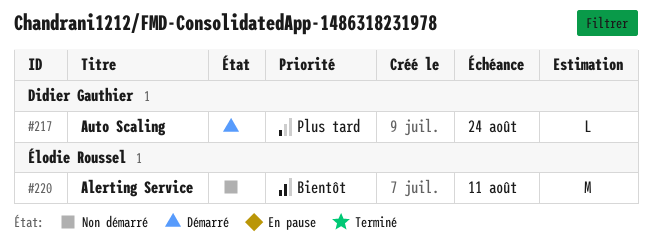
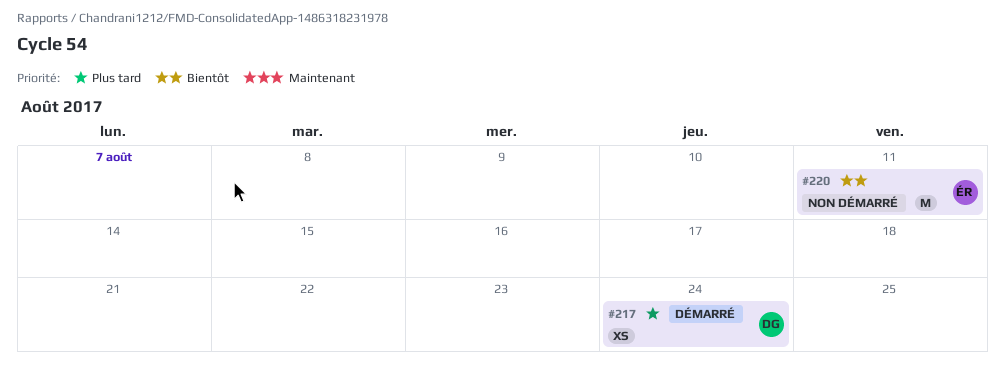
#217, estimate: L -> XS

